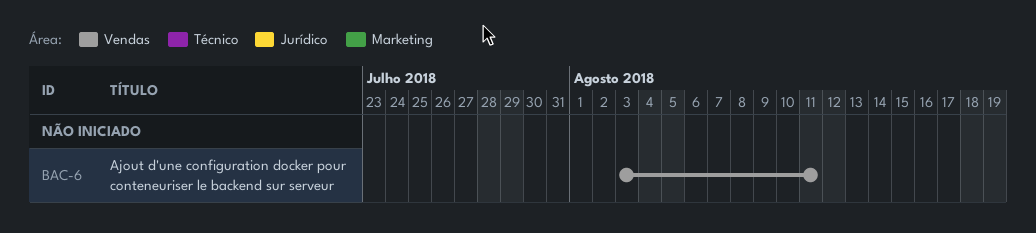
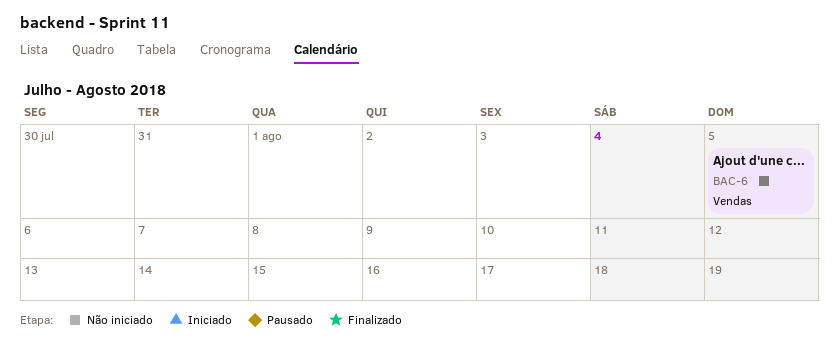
BAC-6, due: Aug 11 -> Aug 5

